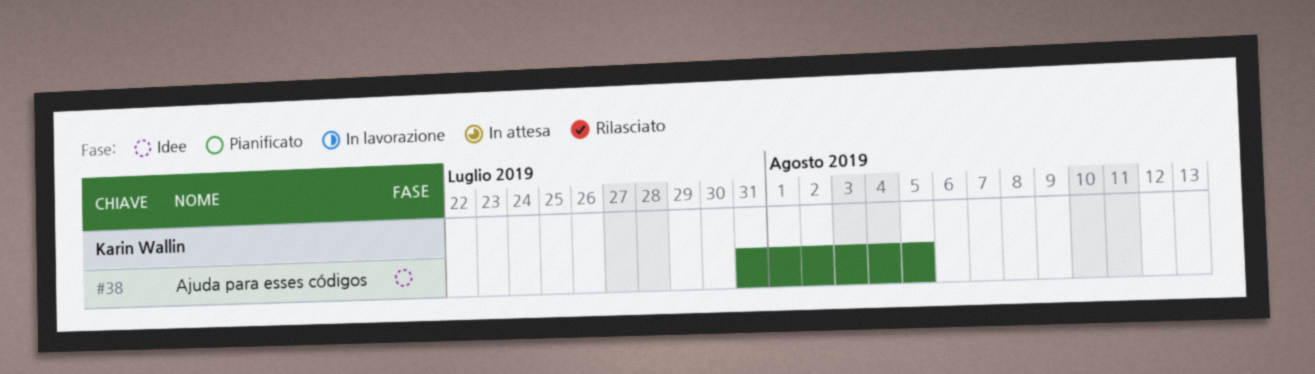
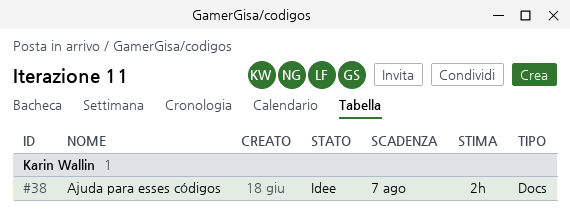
#38, due: Aug 5 -> Aug 7

